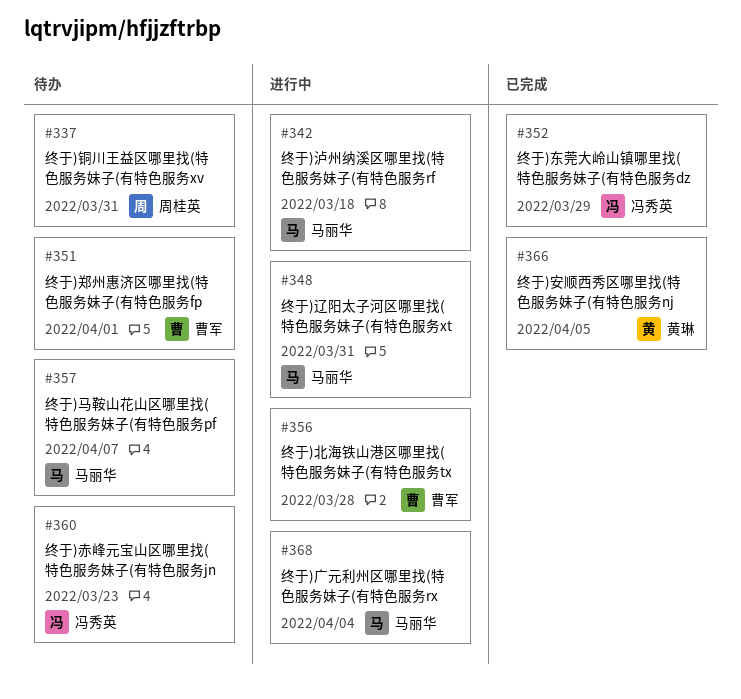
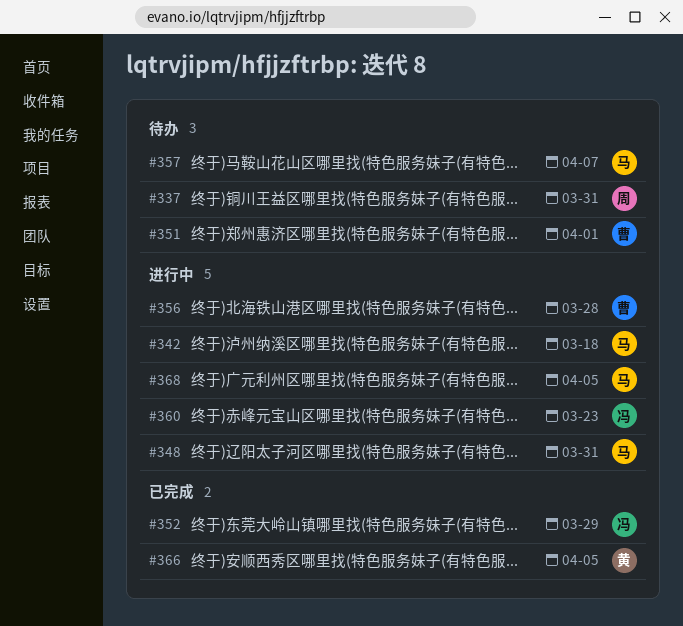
#360, status: 待办 -> 进行中
#368, due: Apr 4 -> Apr 5

